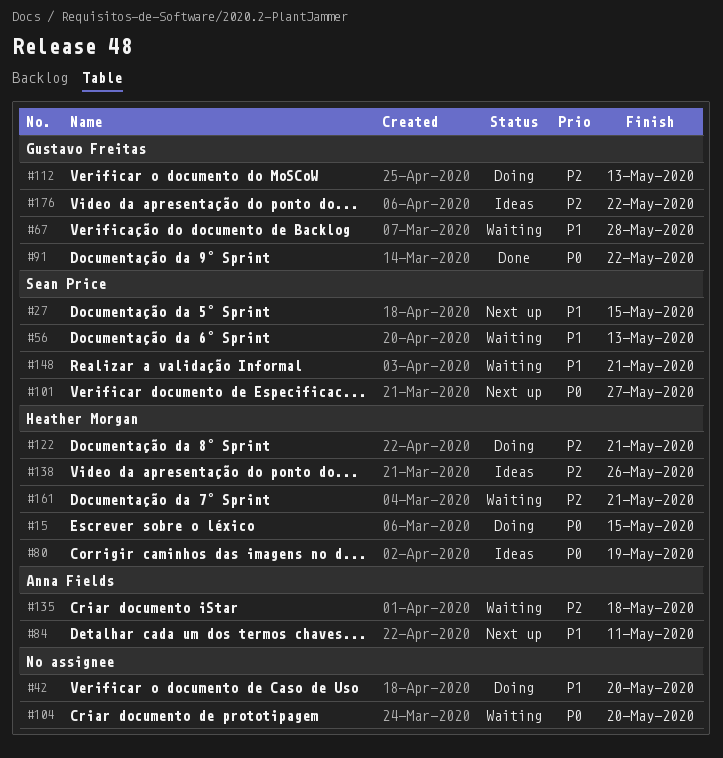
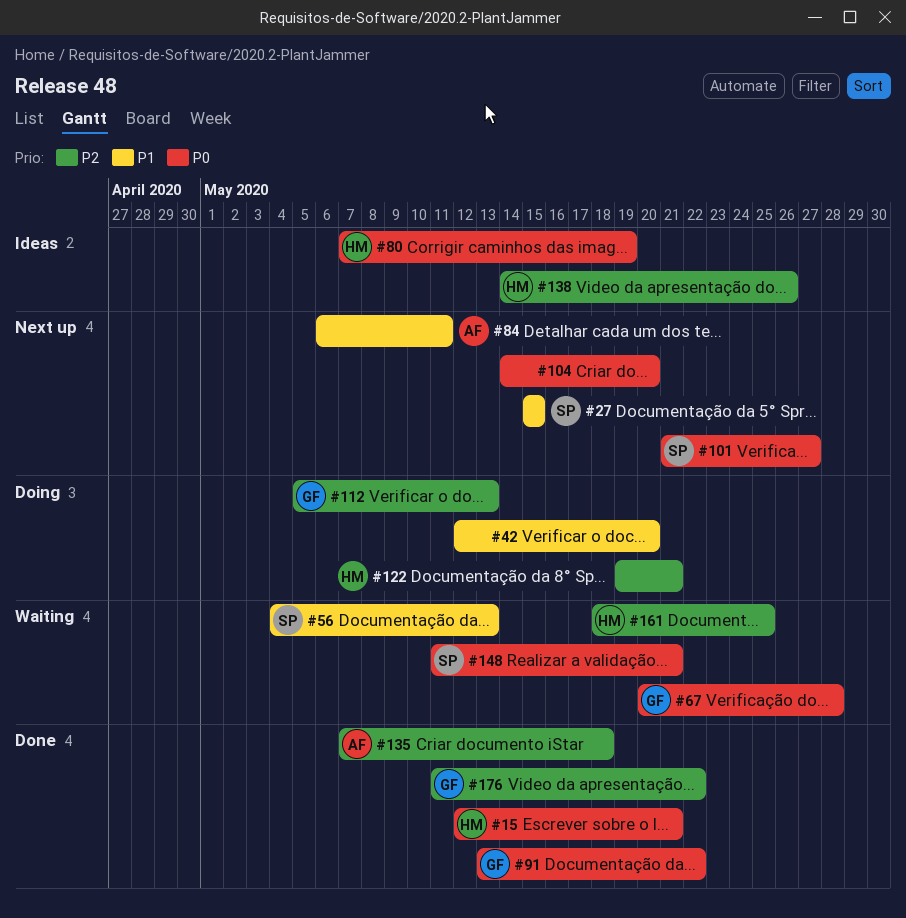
#15, status: Doing -> Done
#15, due: May 15 -> May 21
#67, priority: P1 -> P0
#104, status: Waiting -> Next up
#135, status: Waiting -> Done
#148, priority: P1 -> P0
#161, due: May 21 -> May 25
#176, status: Ideas -> Done

